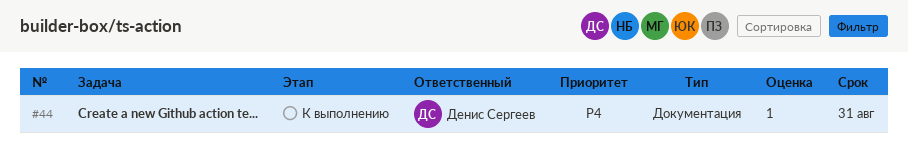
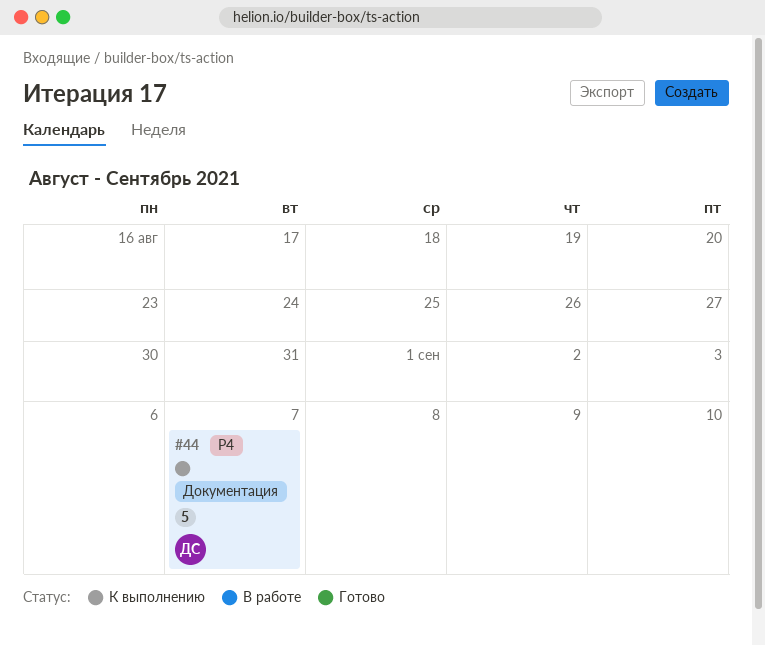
#44, estimate: 1 -> 5
#44, due: Aug 31 -> Sep 7

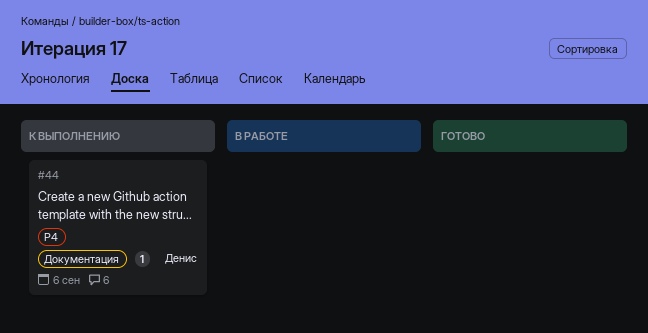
#44, estimate: 5 -> 1
#44, due: Sep 7 -> Sep 6

